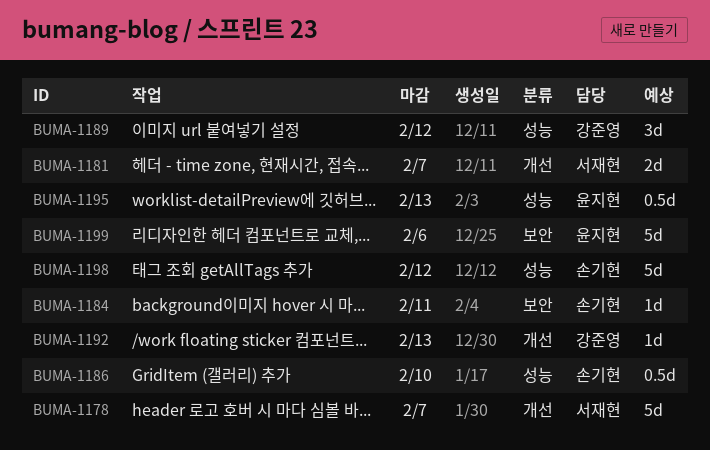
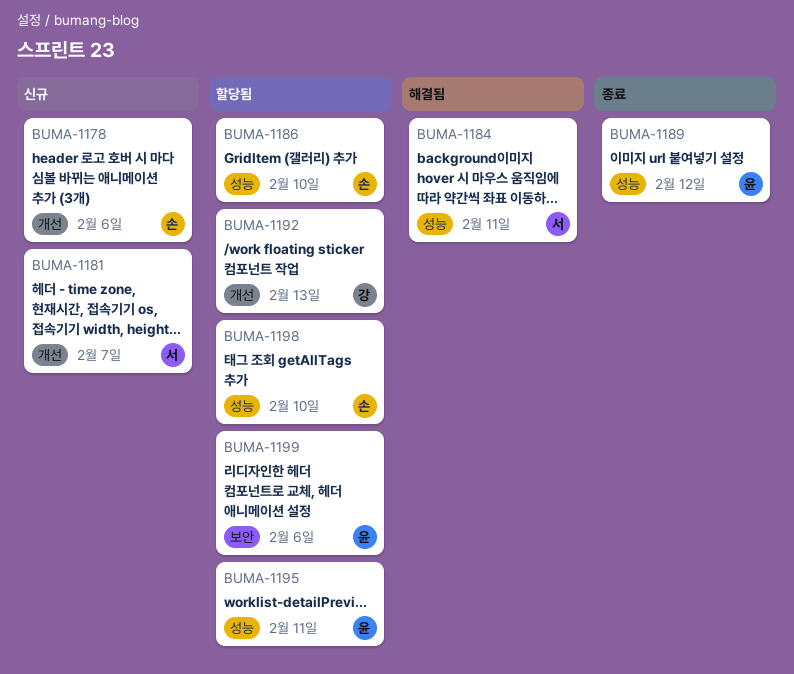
BUMA-1178, owner: 서재현 -> 손기현
BUMA-1178, due: Feb 7 -> Feb 6
BUMA-1184, owner: 손기현 -> 서재현
BUMA-1184, label: 보안 -> 성능
BUMA-1189, owner: 강준영 -> 윤지현
BUMA-1195, due: Feb 13 -> Feb 11
BUMA-1198, due: Feb 12 -> Feb 10

